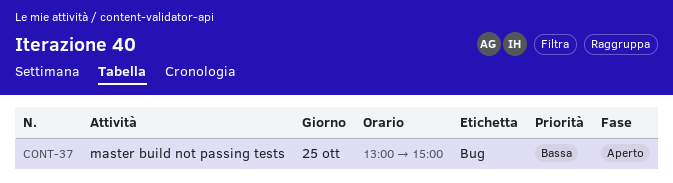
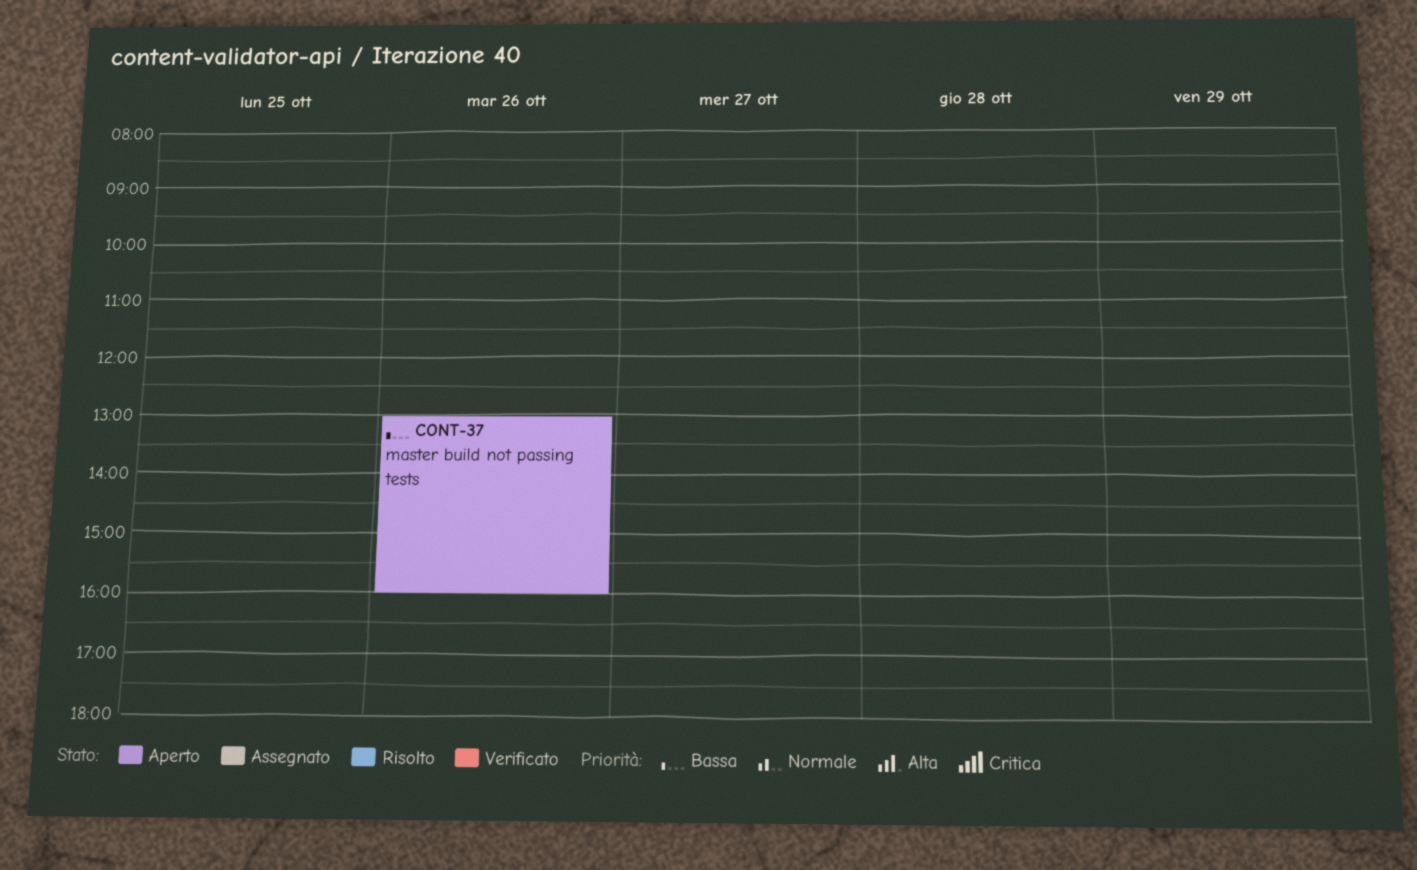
CONT-37, day: Oct 25 -> Oct 26
CONT-37, ends: 15:00 -> 16:00

